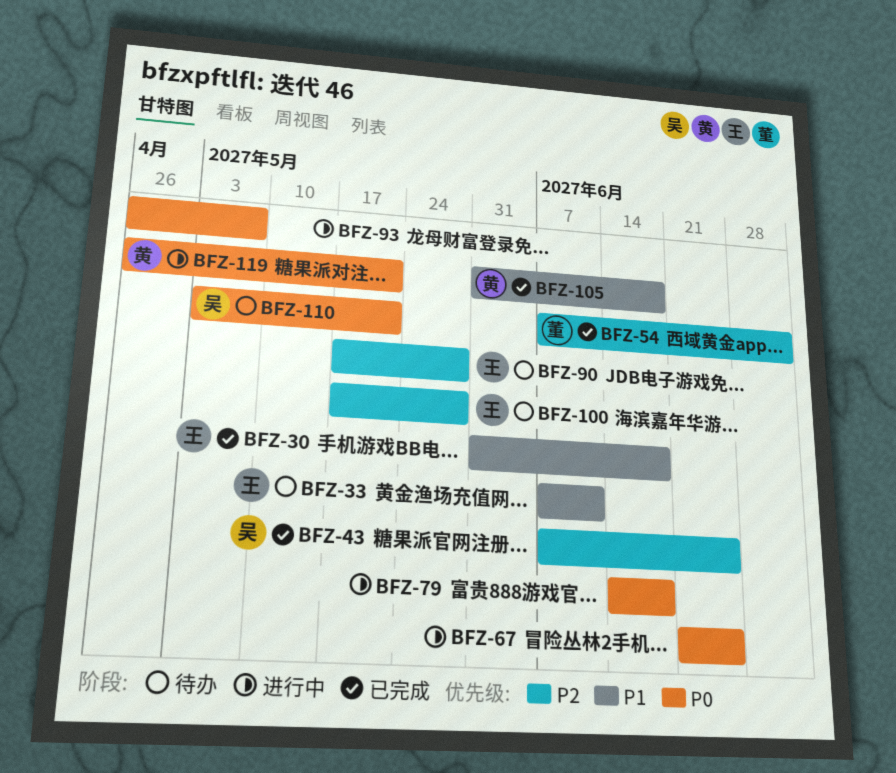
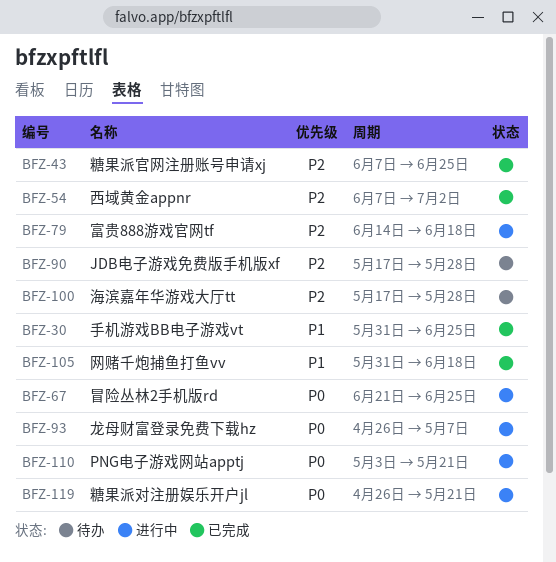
BFZ-30, due: Jun 18 -> Jun 25
BFZ-33: present -> none
BFZ-79, priority: P0 -> P2
BFZ-110, status: 待办 -> 进行中

